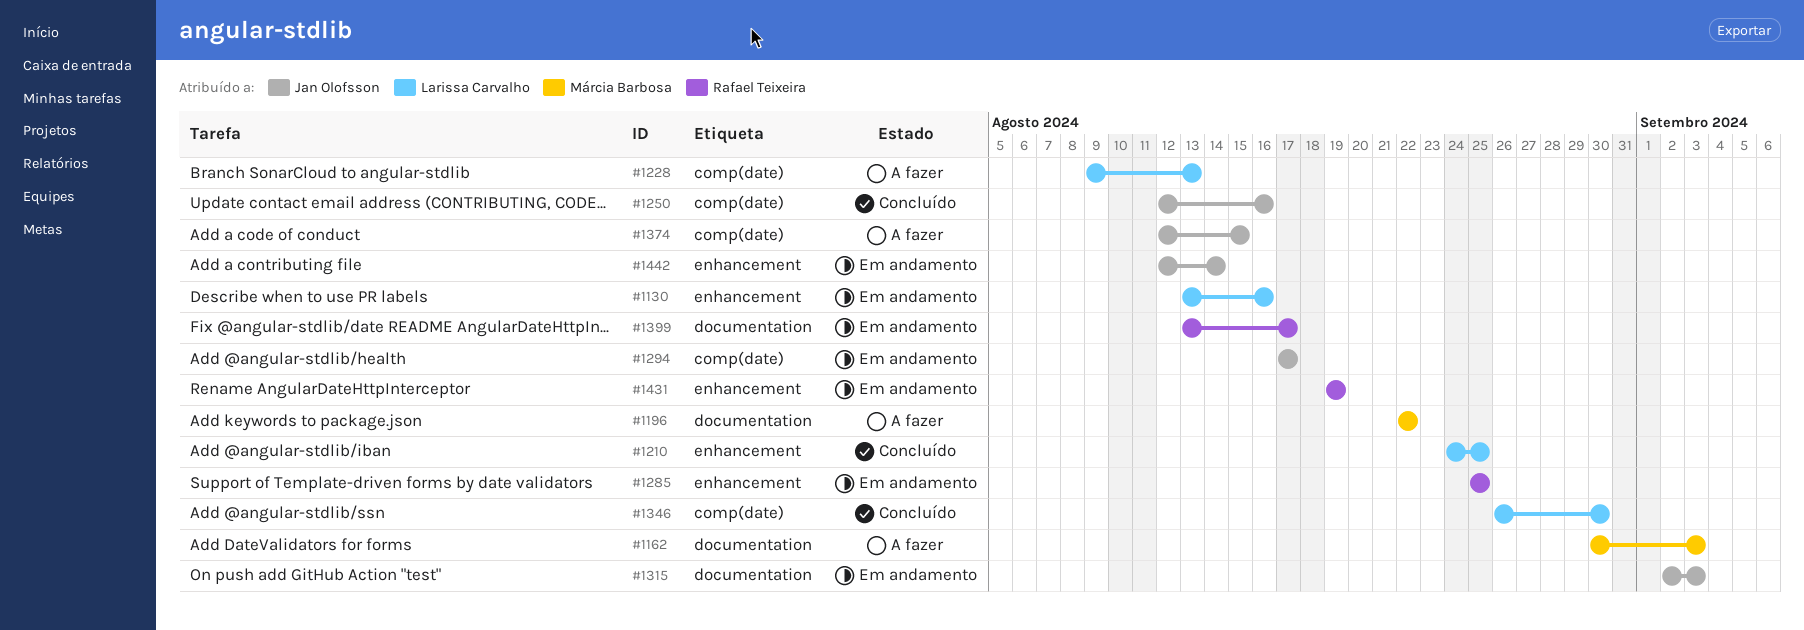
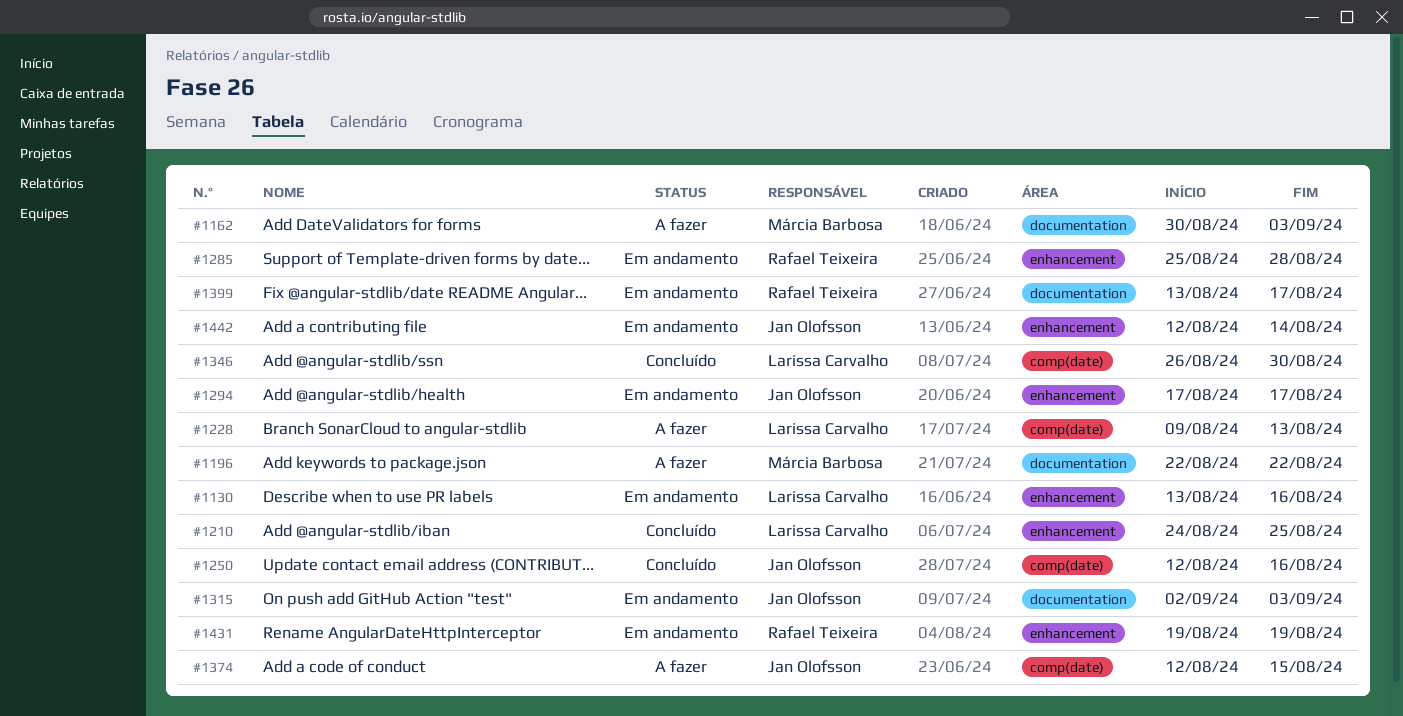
#1285, due: Aug 25 -> Aug 28
#1294, label: comp(date) -> enhancement

